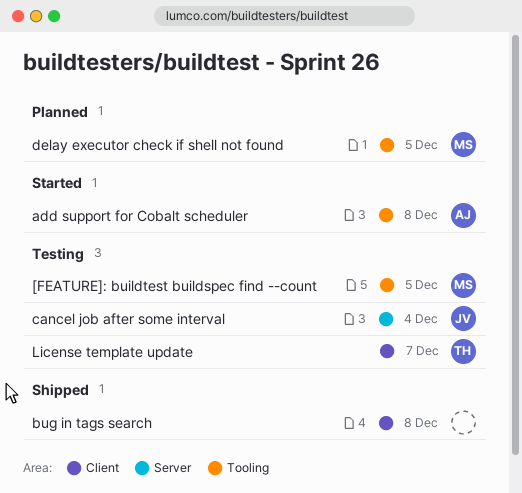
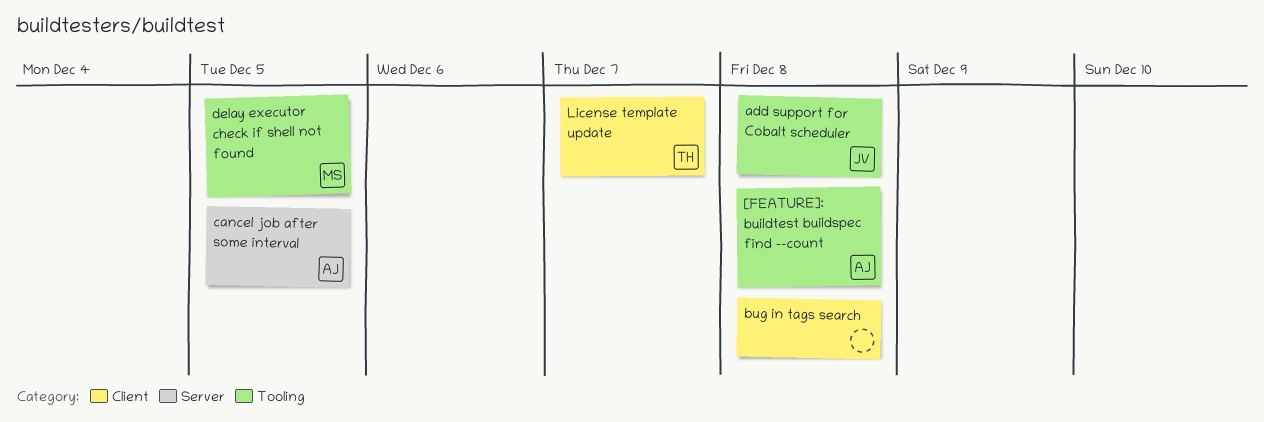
[FEATURE]: buildtest buildspec find --count, owner: MS -> AJ
[FEATURE]: buildtest buildspec find --count, due: Dec 5 -> Dec 8
add support for Cobalt scheduler, owner: AJ -> JV
cancel job after some interval, owner: JV -> AJ
cancel job after some interval, due: Dec 4 -> Dec 5

